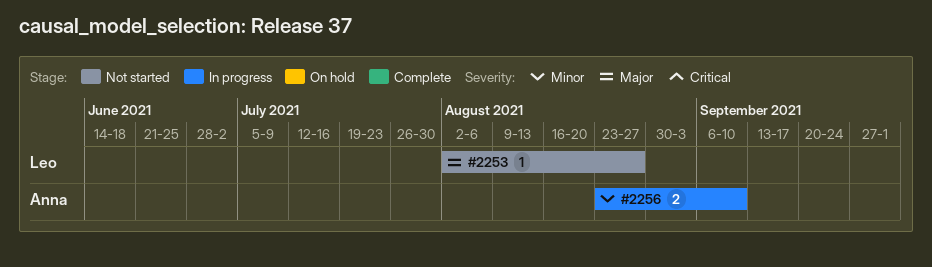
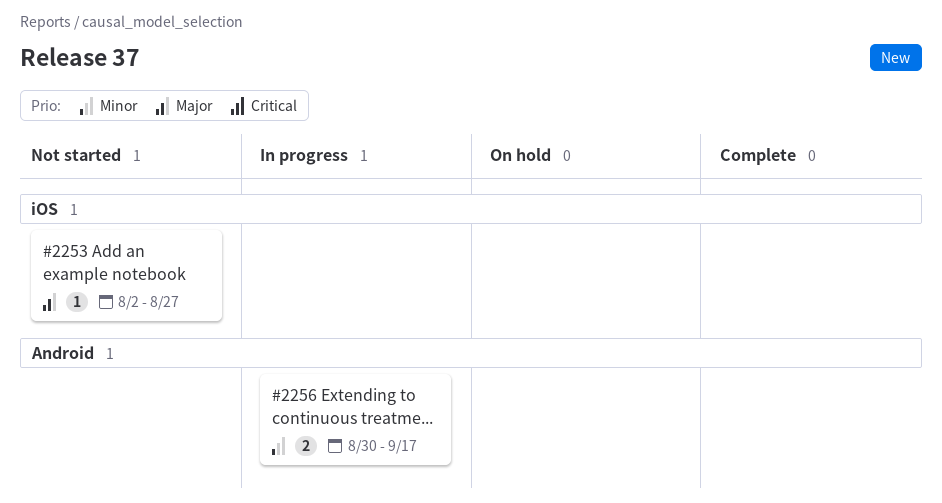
#2256, start: Aug 23 -> Aug 30
#2256, due: Sep 10 -> Sep 17

